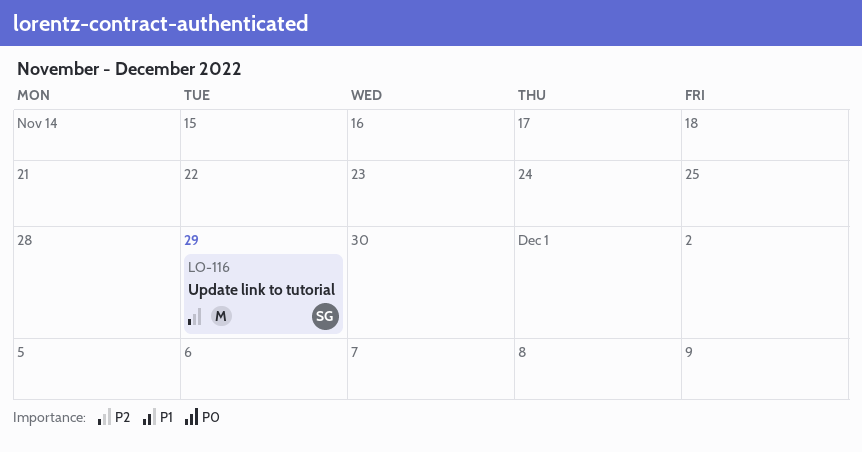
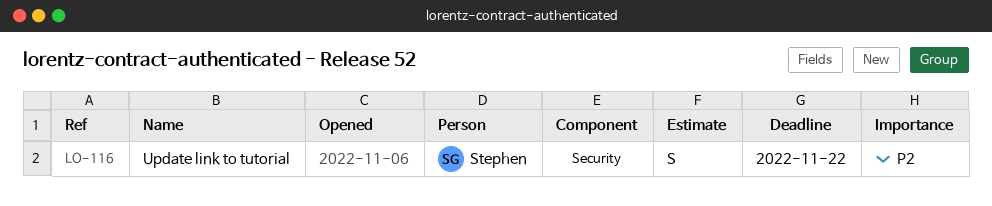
LO-116, estimate: M -> S
LO-116, due: Nov 29 -> Nov 22

